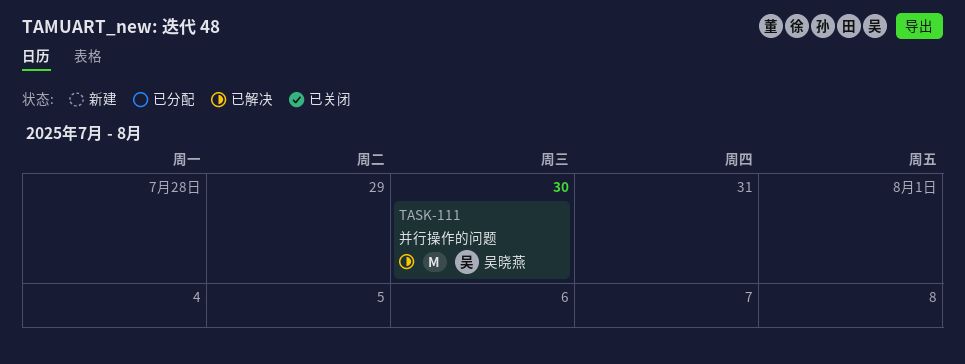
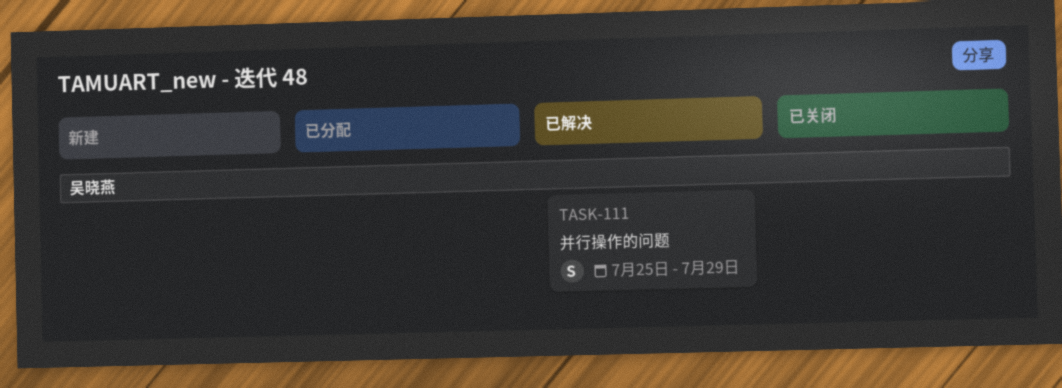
TASK-111, estimate: M -> S
TASK-111, due: Jul 30 -> Jul 29

